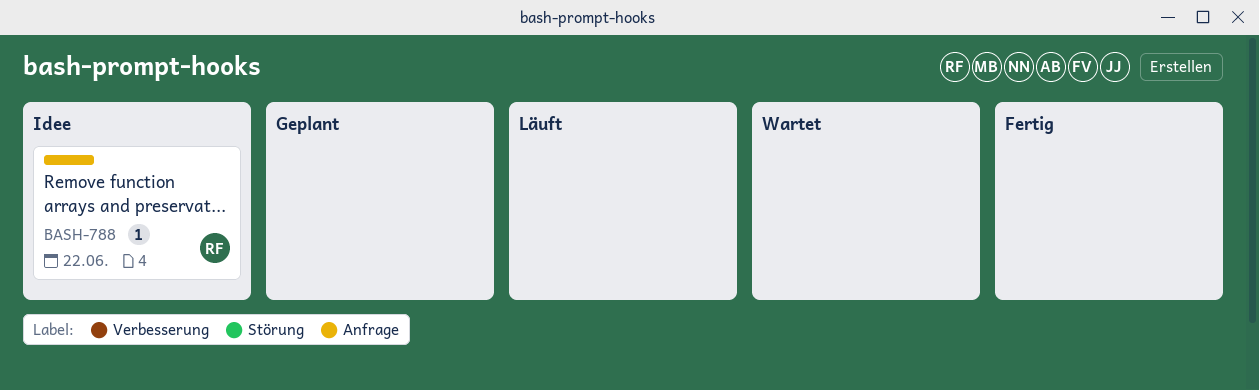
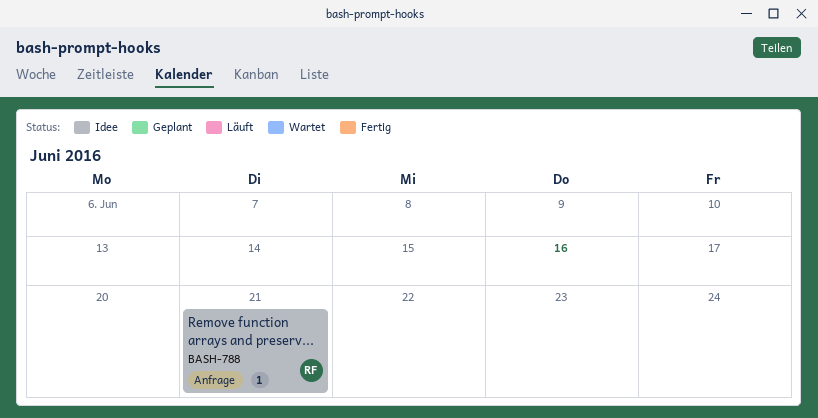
BASH-788, due: Jun 22 -> Jun 21

